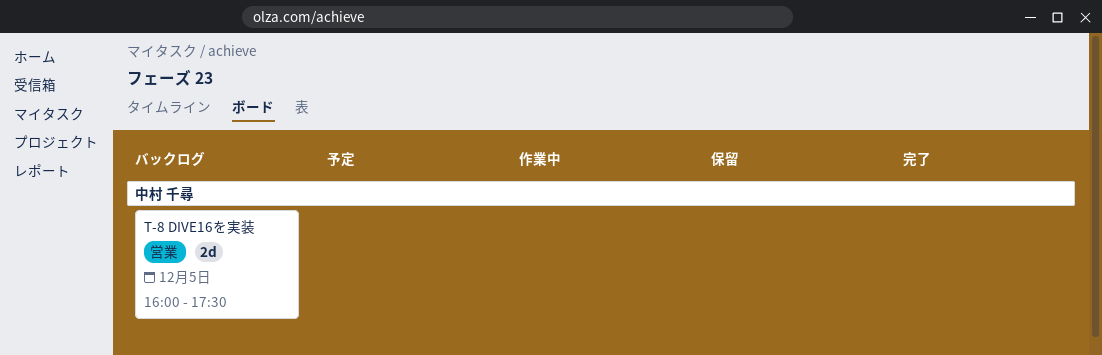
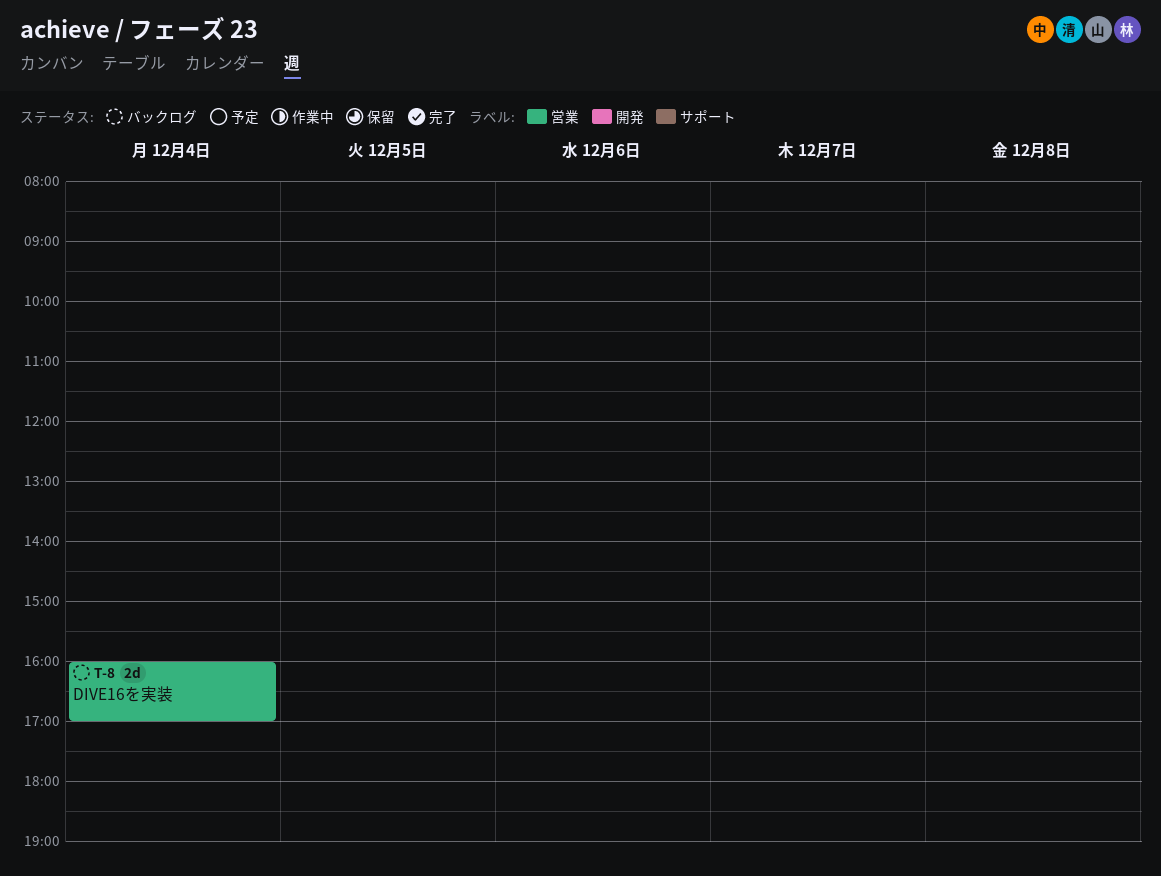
T-8, day: Dec 5 -> Dec 4
T-8, ends: 17:30 -> 17:00

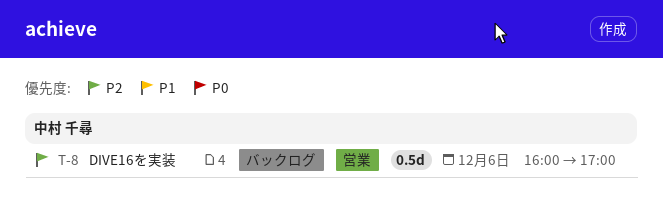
T-8, estimate: 2d -> 0.5d
T-8, day: Dec 4 -> Dec 6

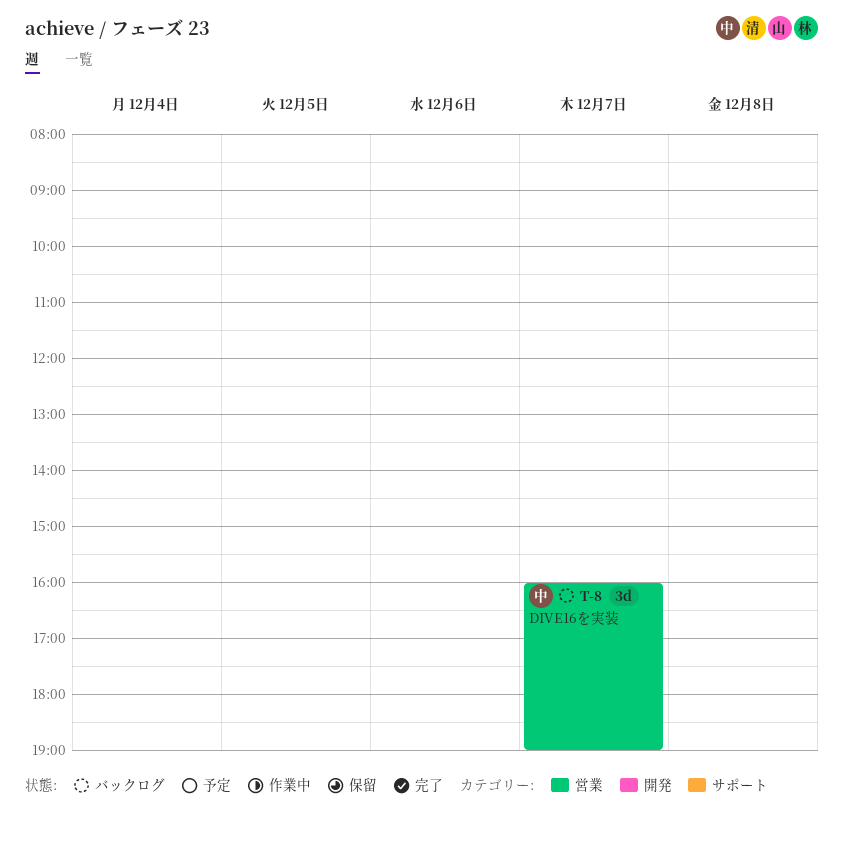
T-8, estimate: 0.5d -> 3d
T-8, day: Dec 6 -> Dec 7
T-8, ends: 17:00 -> 19:00

